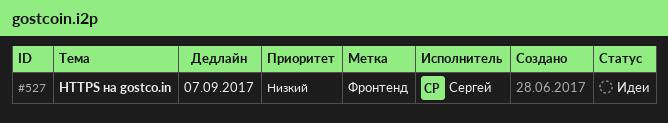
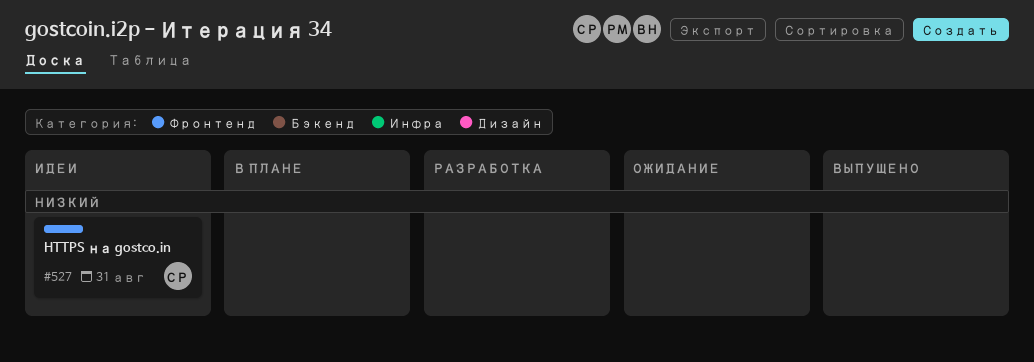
#527, due: Sep 7 -> Aug 31

